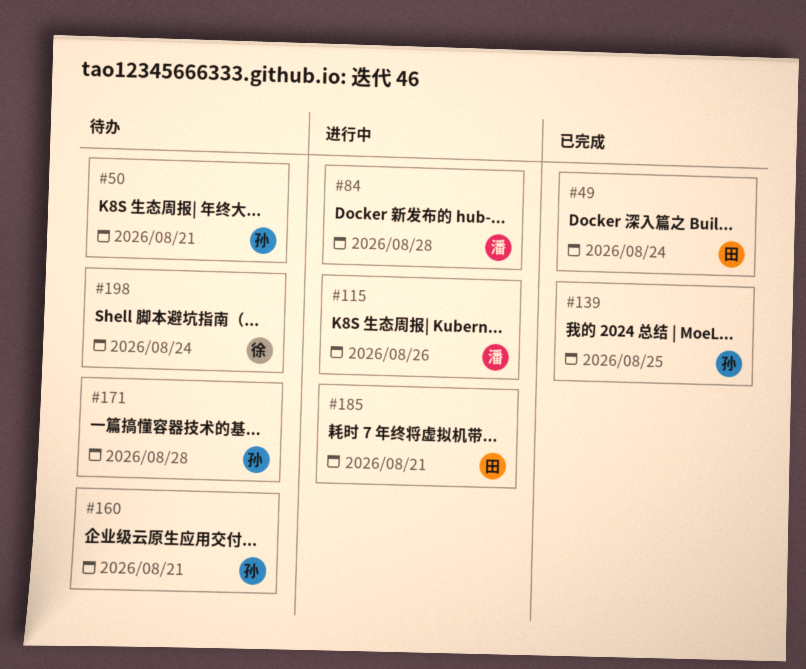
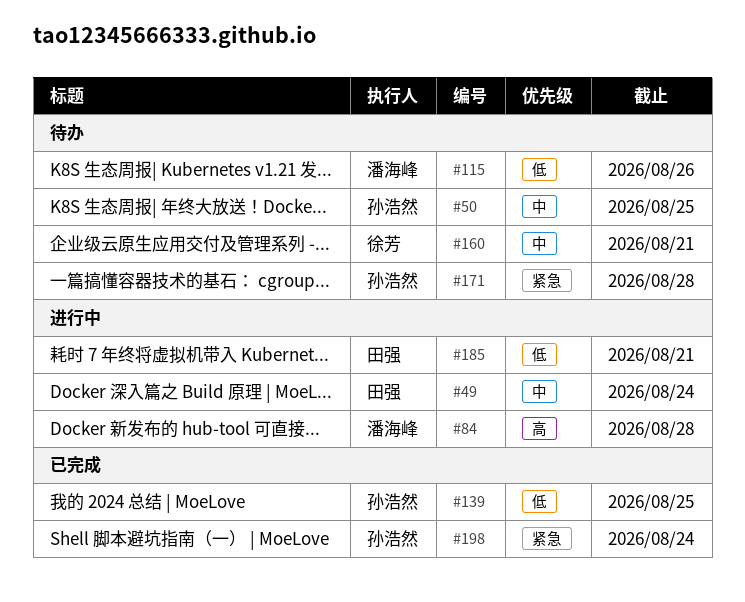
#49, status: 已完成 -> 进行中
#50, due: Aug 21 -> Aug 25
#115, status: 进行中 -> 待办
#160, owner: 孙浩然 -> 徐芳
#198, status: 待办 -> 已完成
#198, owner: 徐芳 -> 孙浩然

